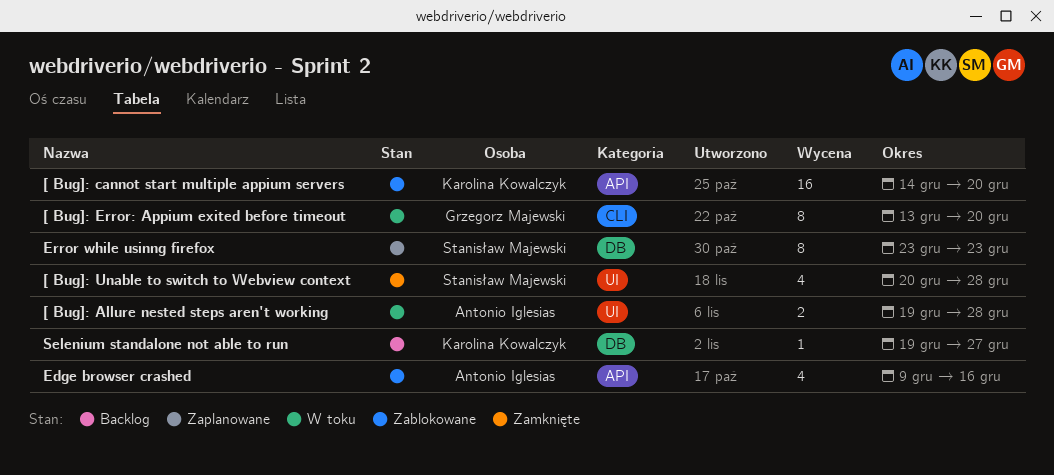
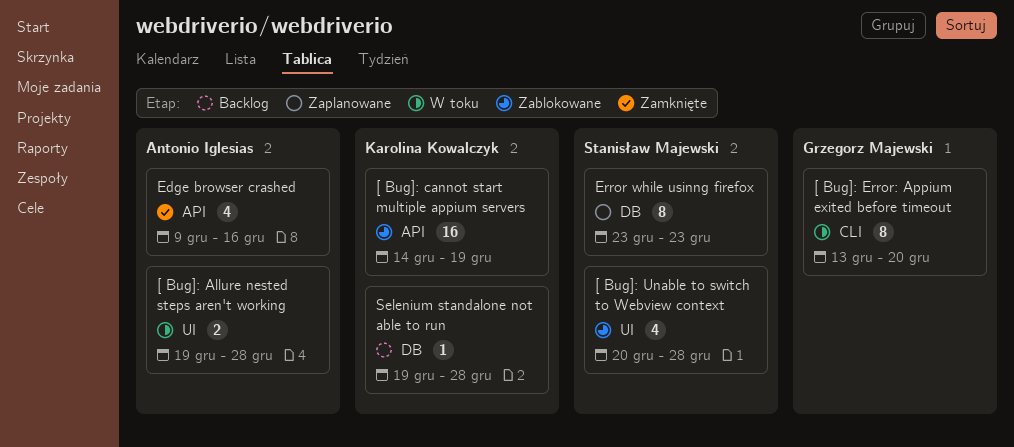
[ Bug]: cannot start multiple appium servers, due: Dec 20 -> Dec 19
[ Bug]: Unable to switch to Webview context, status: Zamknięte -> Zablokowane
Edge browser crashed, status: Zablokowane -> Zamknięte
Selenium standalone not able to run, due: Dec 27 -> Dec 28

